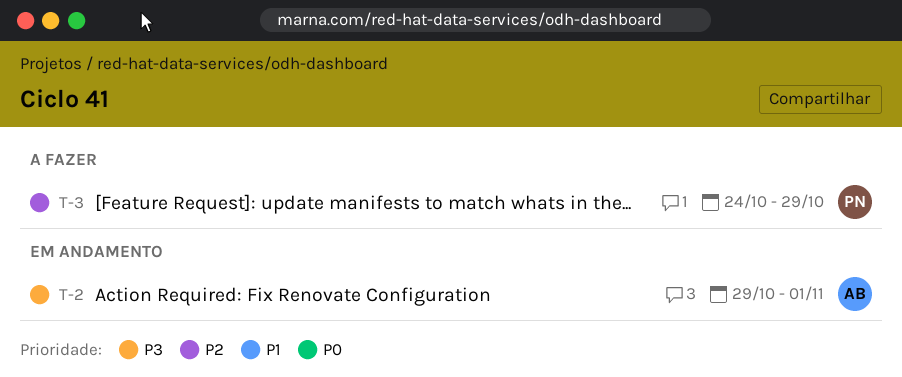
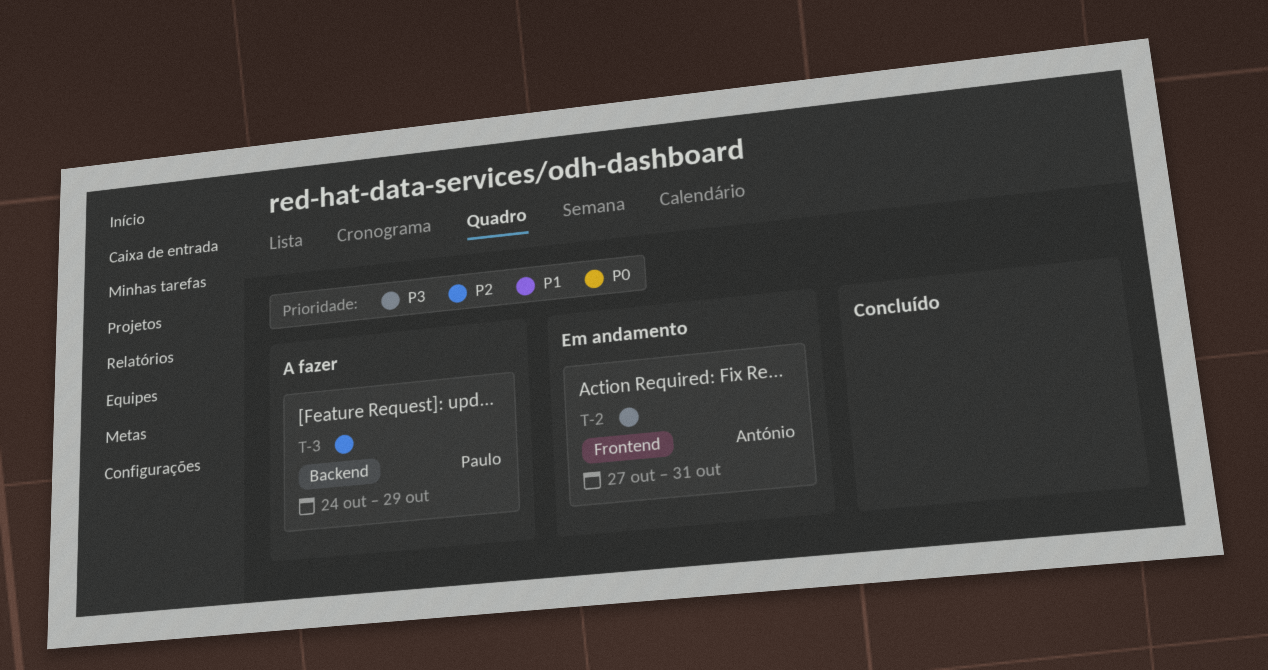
T-2, start: Oct 29 -> Oct 27
T-2, due: Nov 1 -> Oct 31

